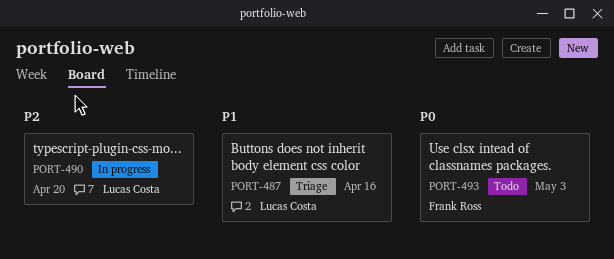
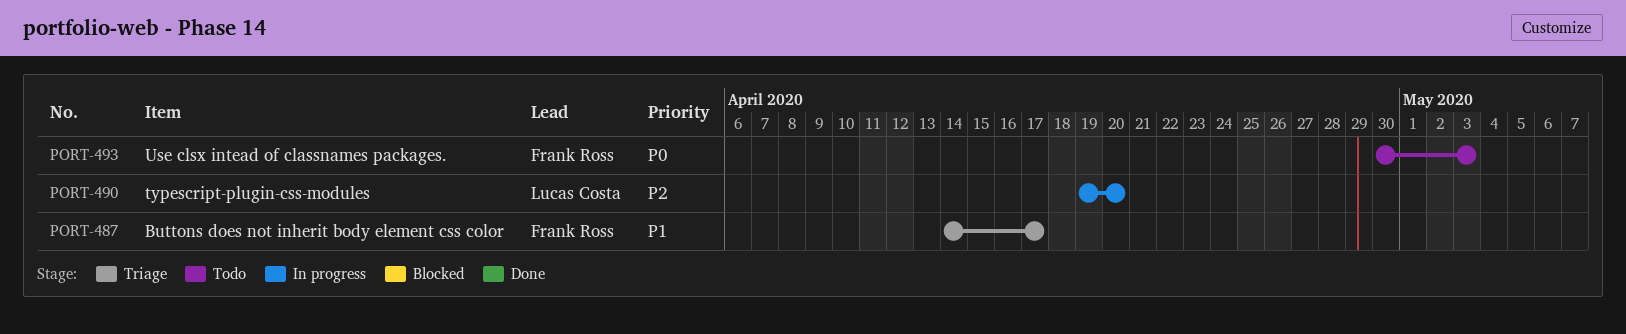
PORT-487, owner: Lucas Costa -> Frank Ross
PORT-487, due: Apr 16 -> Apr 17

